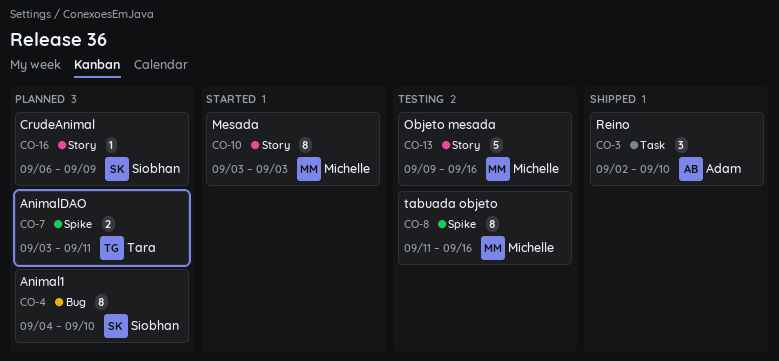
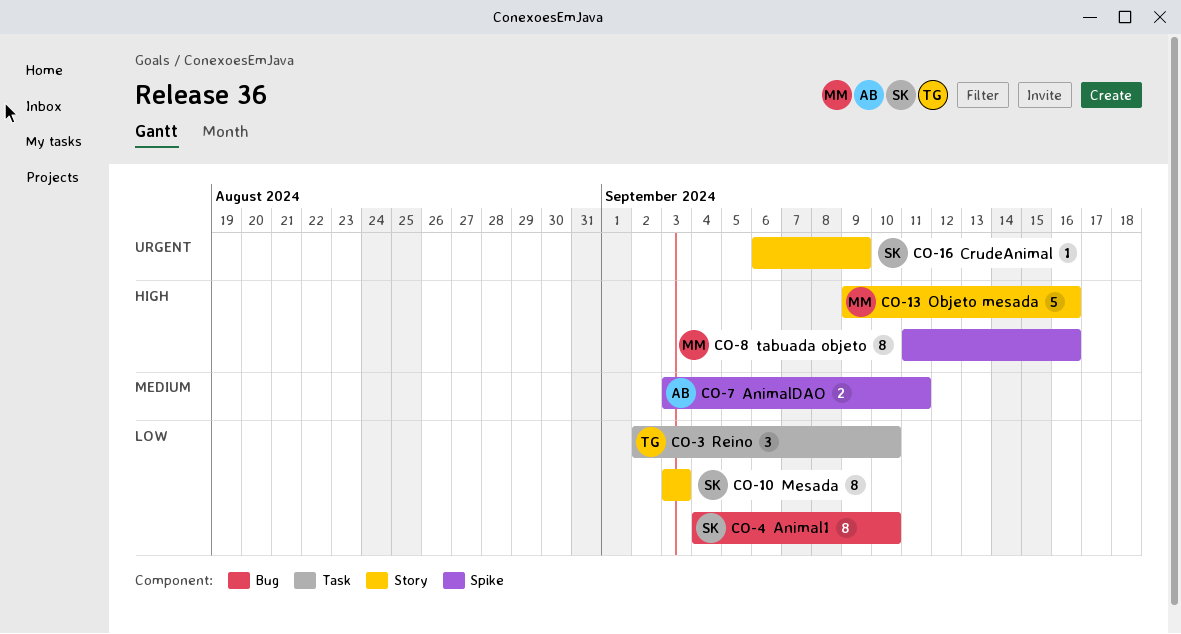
CO-3, owner: Adam -> Tara
CO-7, owner: Tara -> Adam
CO-10, owner: Michelle -> Siobhan

